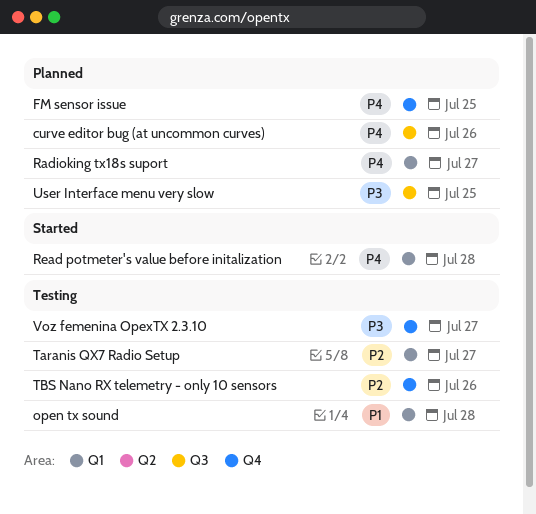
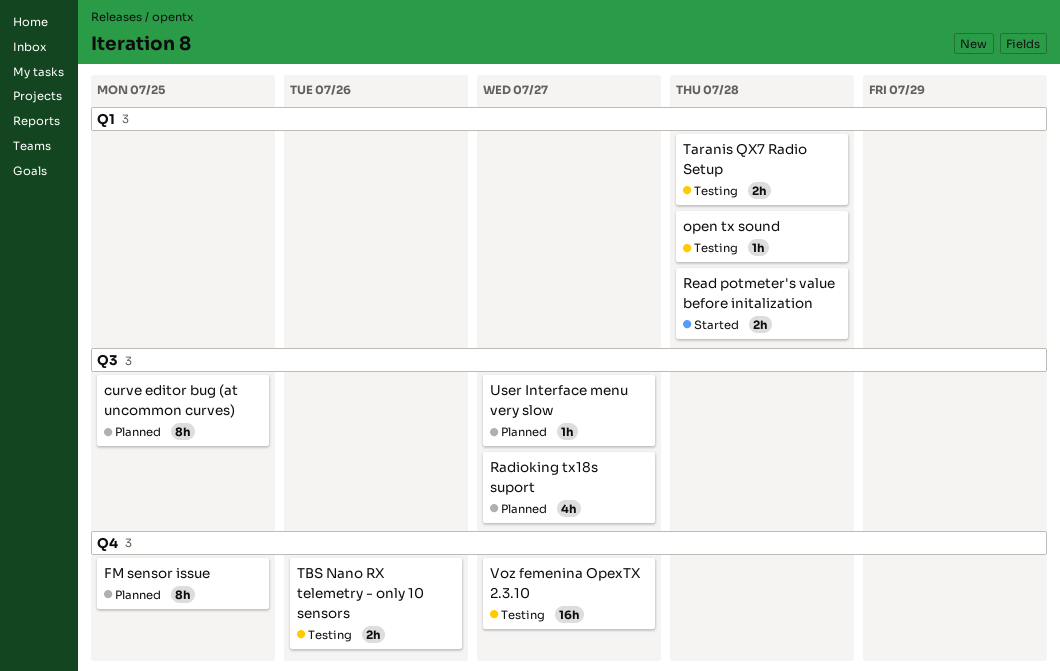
curve editor bug (at uncommon curves), due: Jul 26 -> Jul 25
Radioking tx18s suport, label: Q1 -> Q3
Taranis QX7 Radio Setup, due: Jul 27 -> Jul 28
User Interface menu very slow, due: Jul 25 -> Jul 27

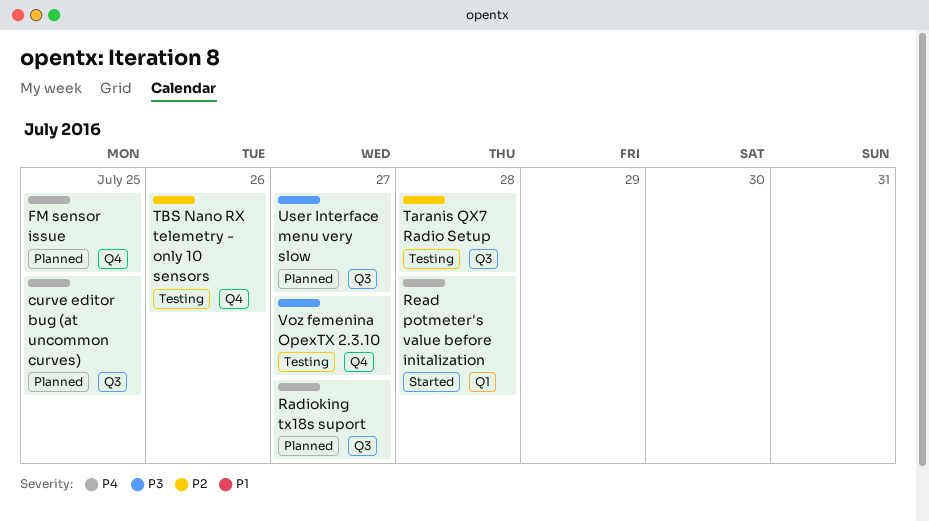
open tx sound: present -> none
Taranis QX7 Radio Setup, label: Q1 -> Q3

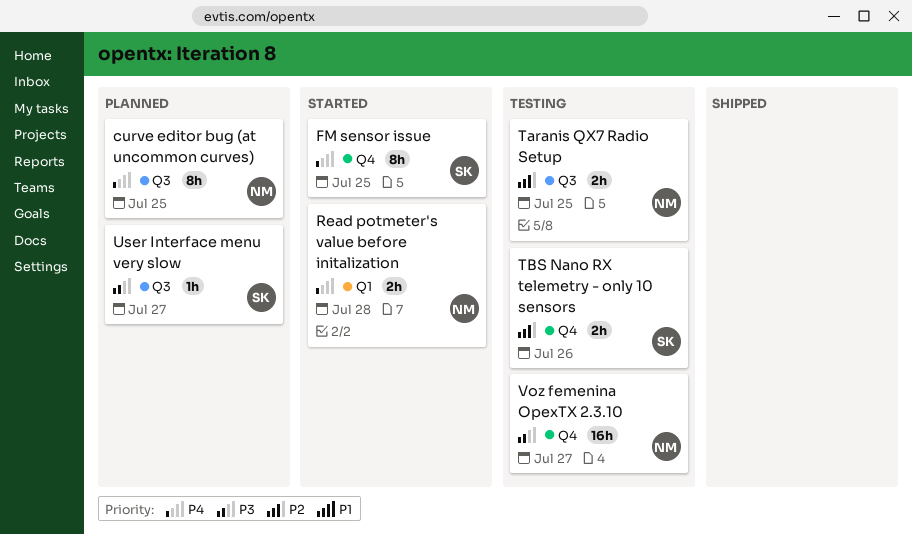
FM sensor issue, status: Planned -> Started
Radioking tx18s suport: present -> none
Taranis QX7 Radio Setup, due: Jul 28 -> Jul 25

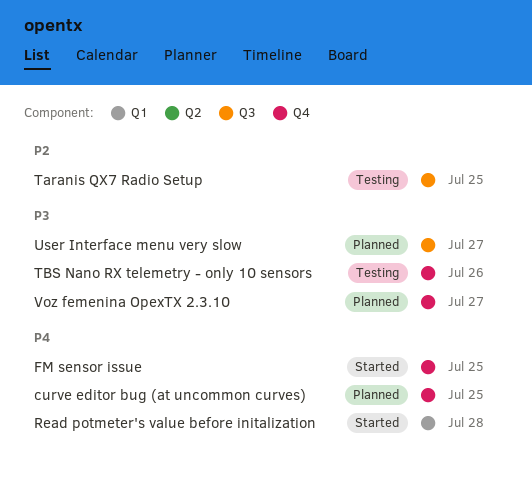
curve editor bug (at uncommon curves), label: Q3 -> Q4
TBS Nano RX telemetry - only 10 sensors, priority: P2 -> P3
Voz femenina OpexTX 2.3.10, status: Testing -> Planned

